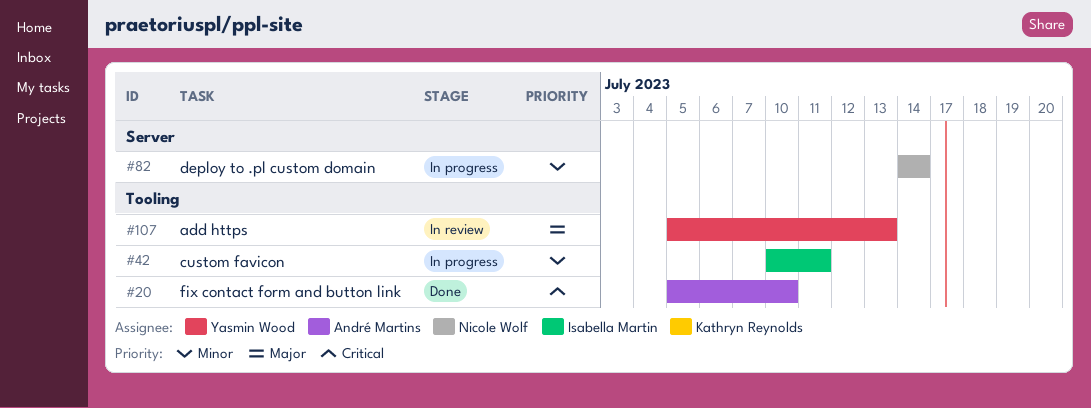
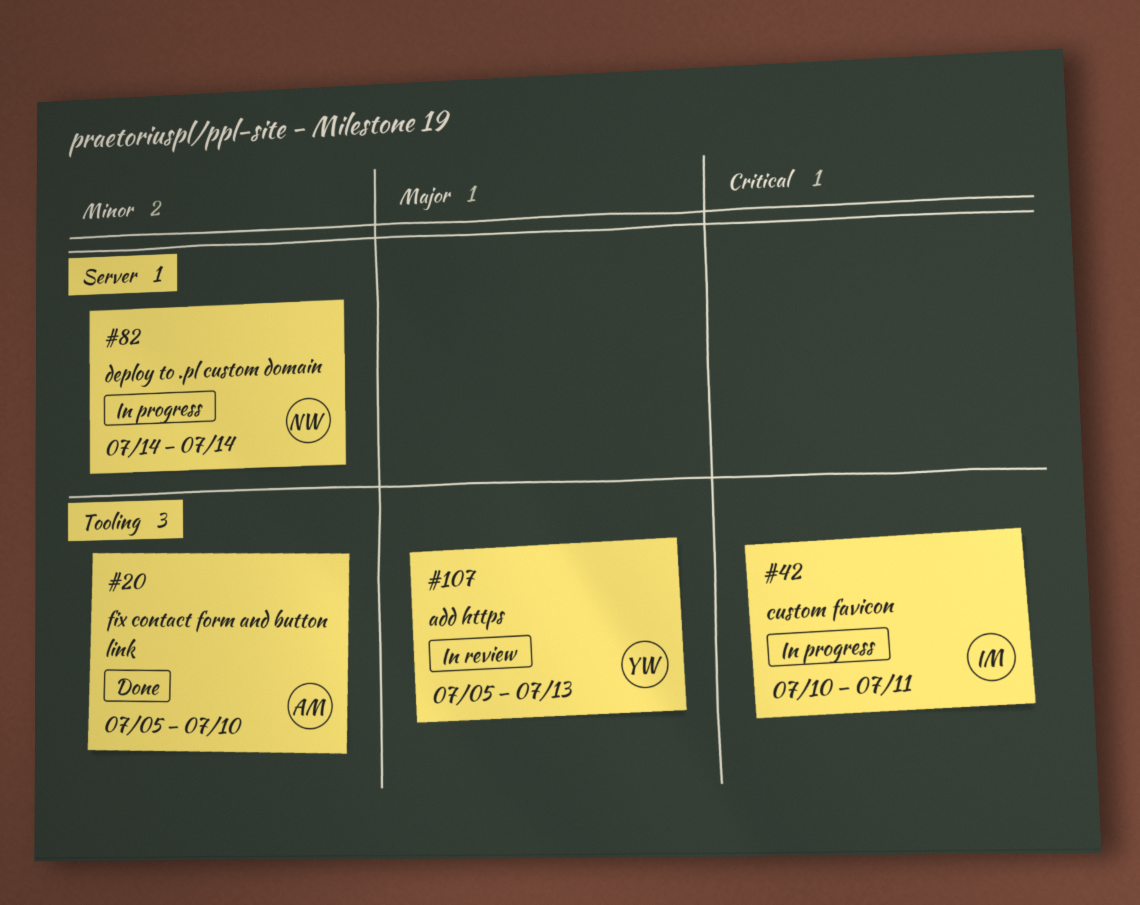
#20, priority: Critical -> Minor
#42, priority: Minor -> Critical

